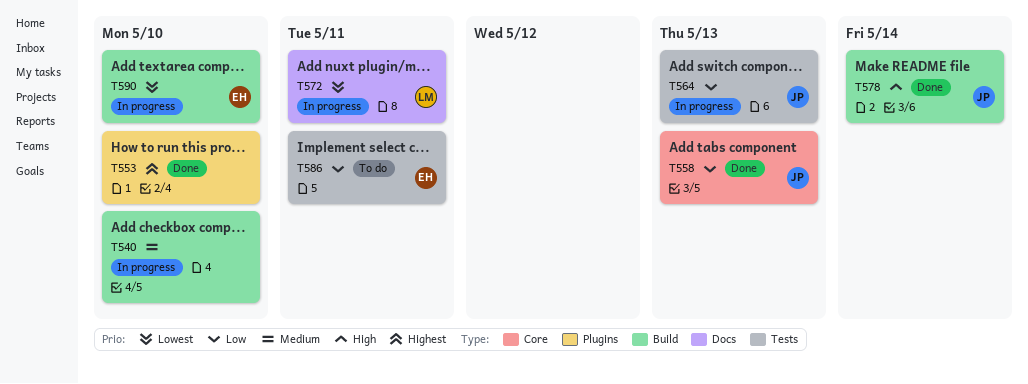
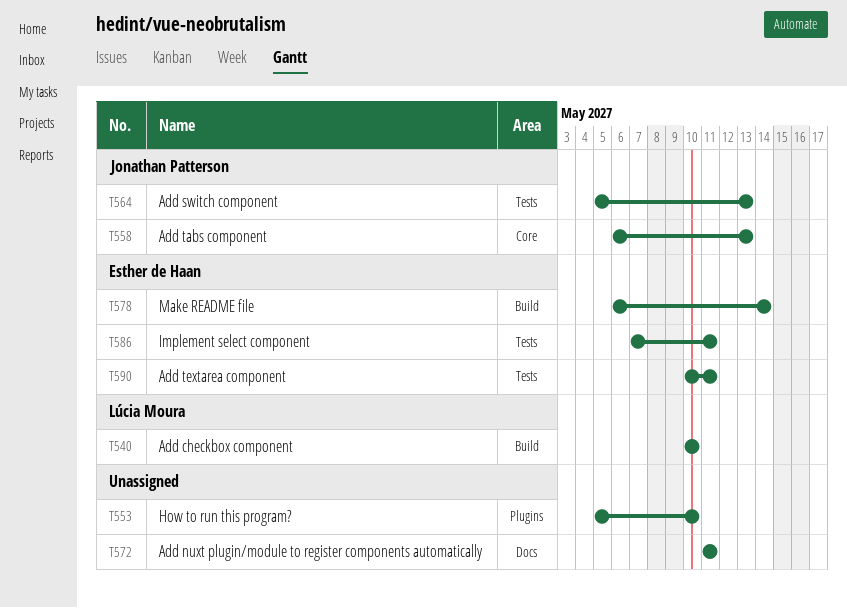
T540, owner: none -> Lúcia Moura
T572, owner: Lúcia Moura -> none
T578, owner: Jonathan Patterson -> Esther de Haan
T590, label: Build -> Tests
T590, due: May 10 -> May 11

